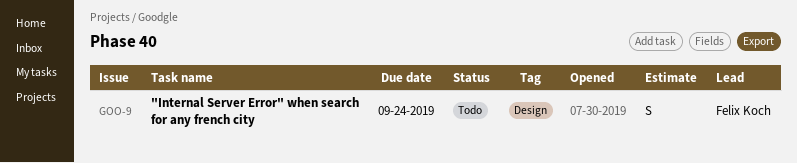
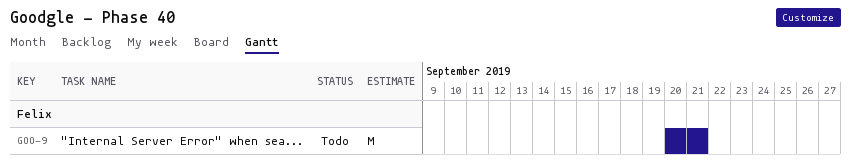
GOO-9, estimate: S -> M
GOO-9, due: Sep 24 -> Sep 21

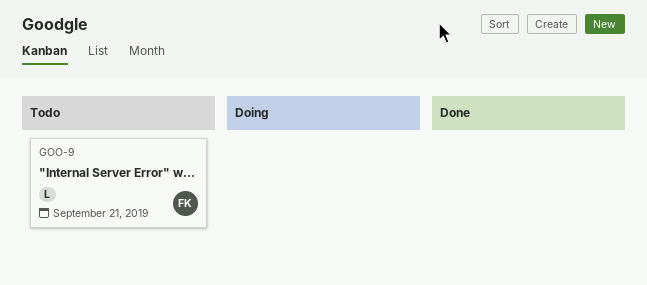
GOO-9, estimate: M -> L

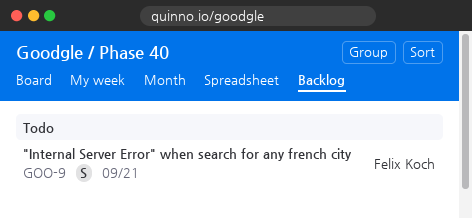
GOO-9, estimate: L -> S

